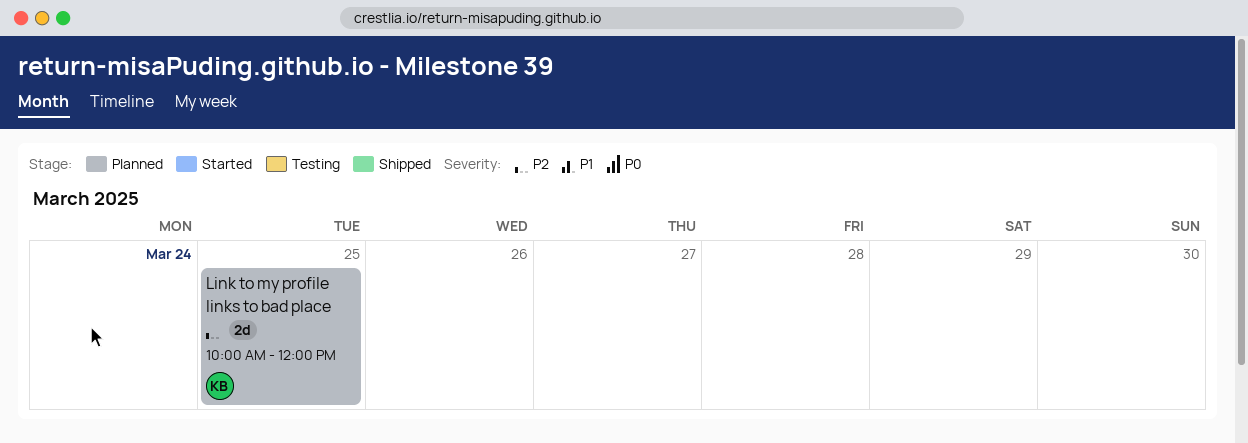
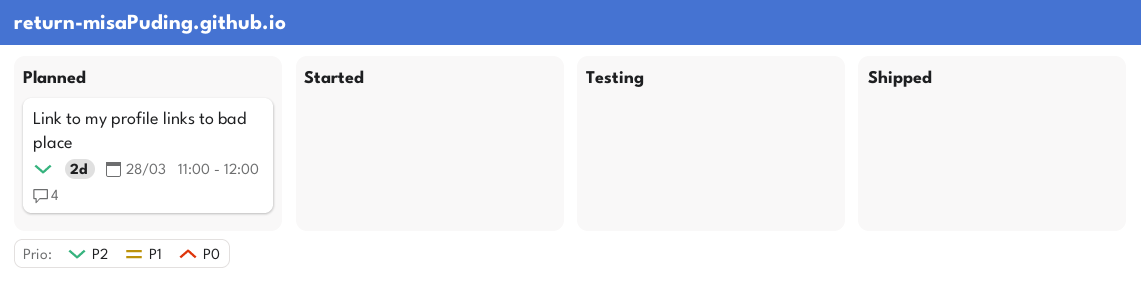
Link to my profile links to bad place, day: Mar 25 -> Mar 28
Link to my profile links to bad place, begins: 10:00 -> 11:00

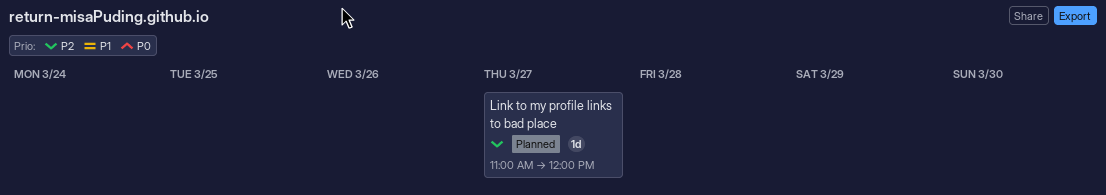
Link to my profile links to bad place, estimate: 2d -> 1d
Link to my profile links to bad place, day: Mar 28 -> Mar 27

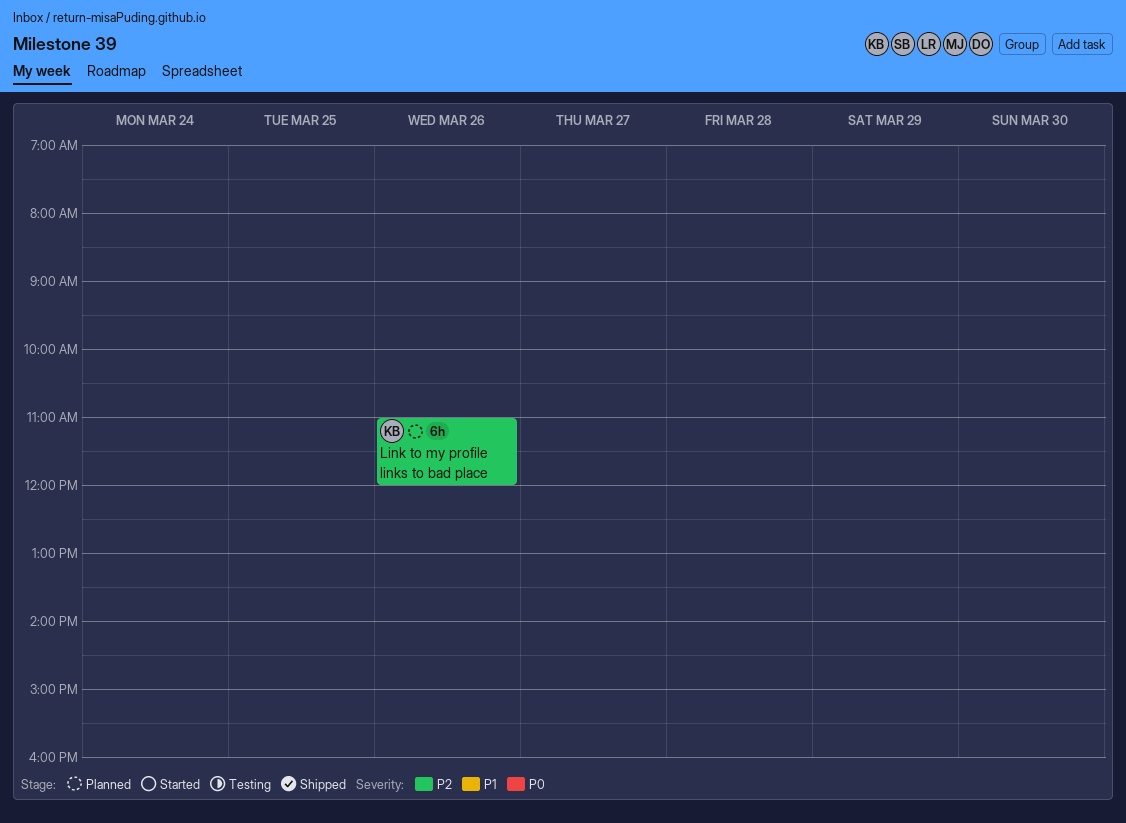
Link to my profile links to bad place, estimate: 1d -> 6h
Link to my profile links to bad place, day: Mar 27 -> Mar 26

